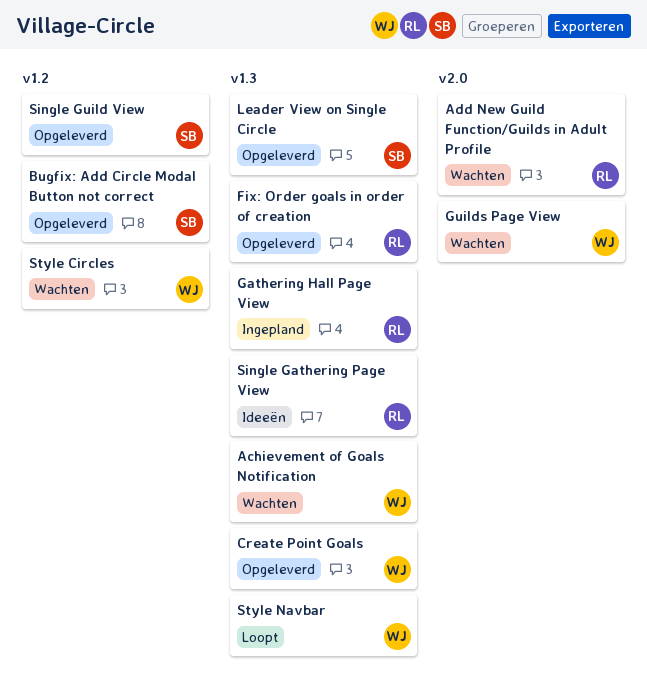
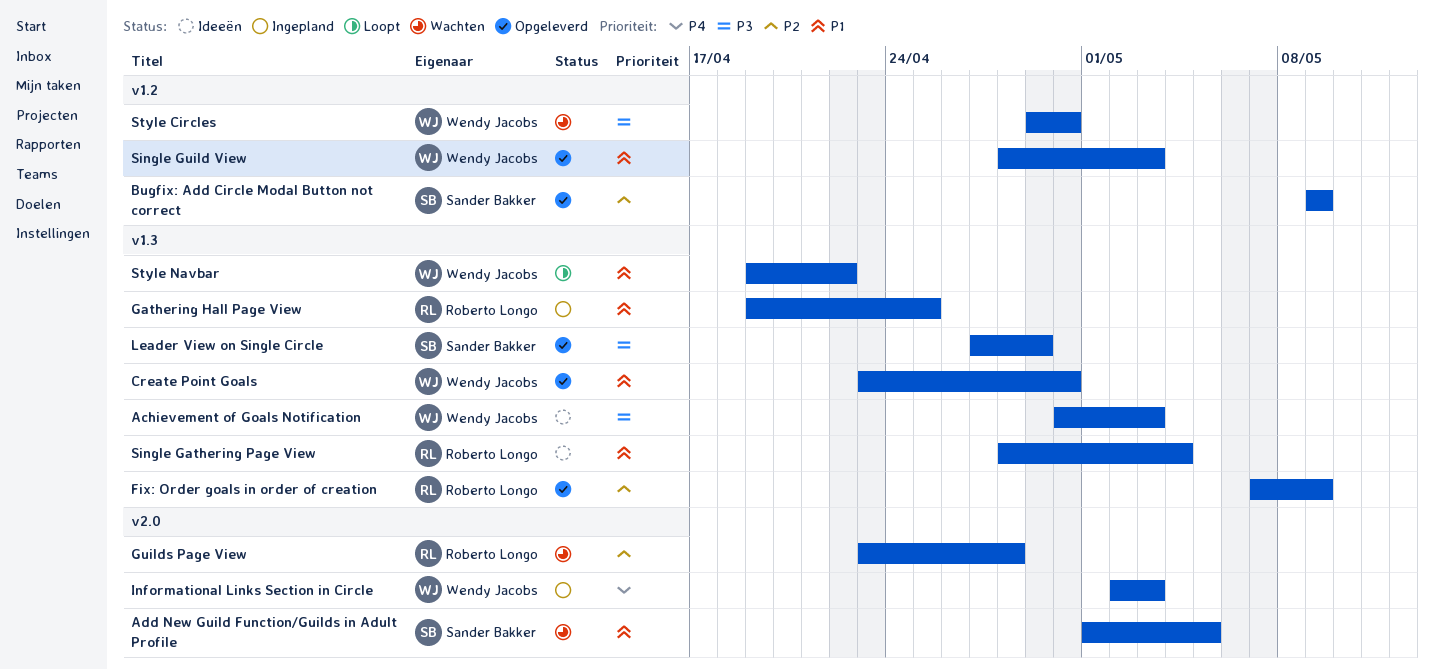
Achievement of Goals Notification, status: Wachten -> Ideeën
Add New Guild Function/Guilds in Adult Profile, owner: Roberto Longo -> Sander Bakker
Guilds Page View, owner: Wendy Jacobs -> Roberto Longo
Informational Links Section in Circle: none -> present
Single Guild View, owner: Sander Bakker -> Wendy Jacobs

